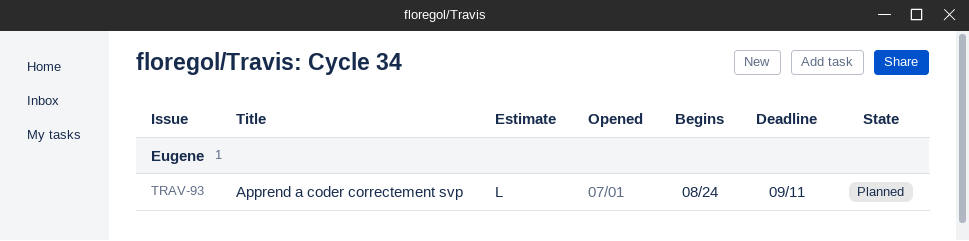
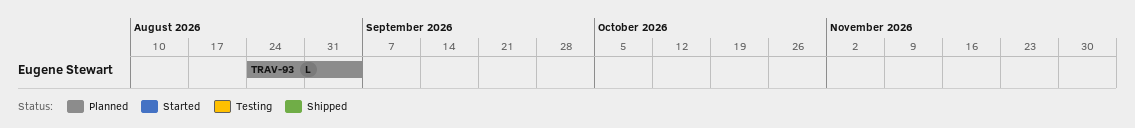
TRAV-93, due: Sep 11 -> Sep 4

